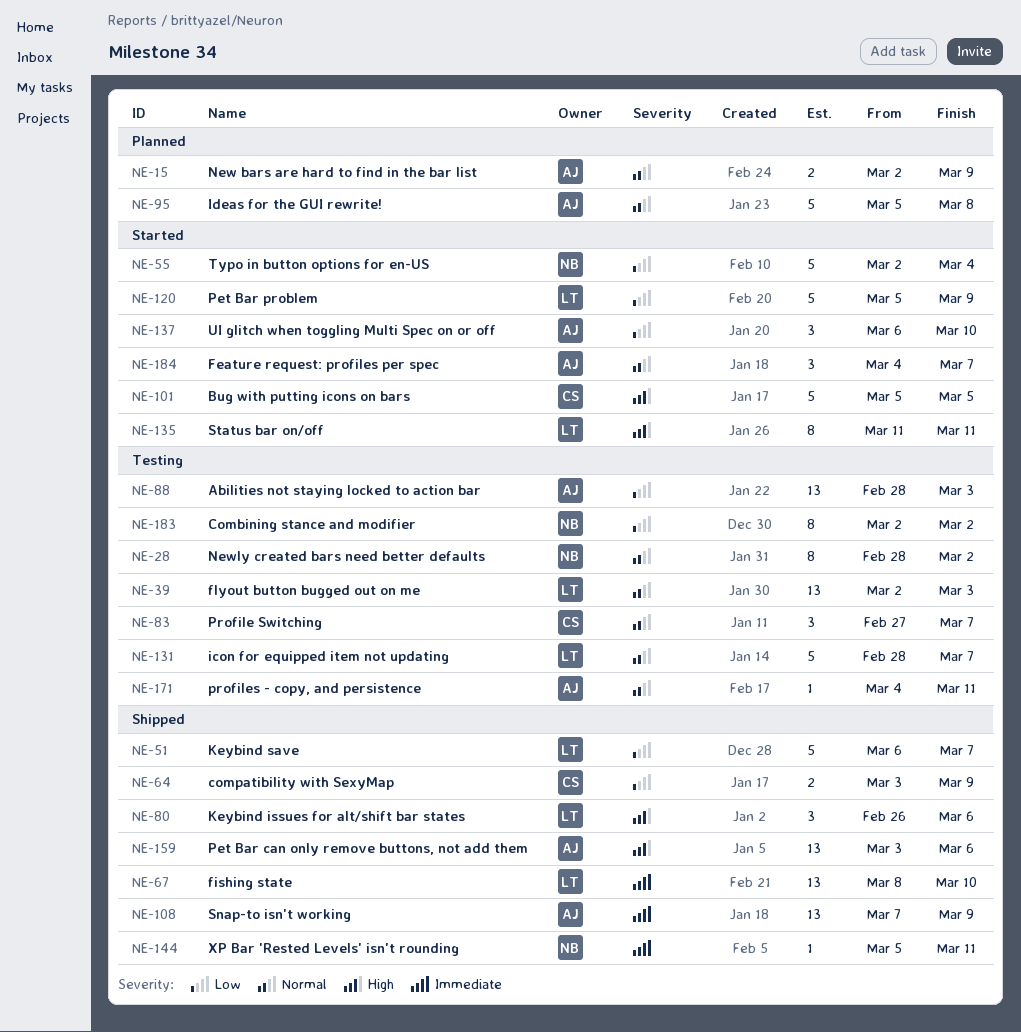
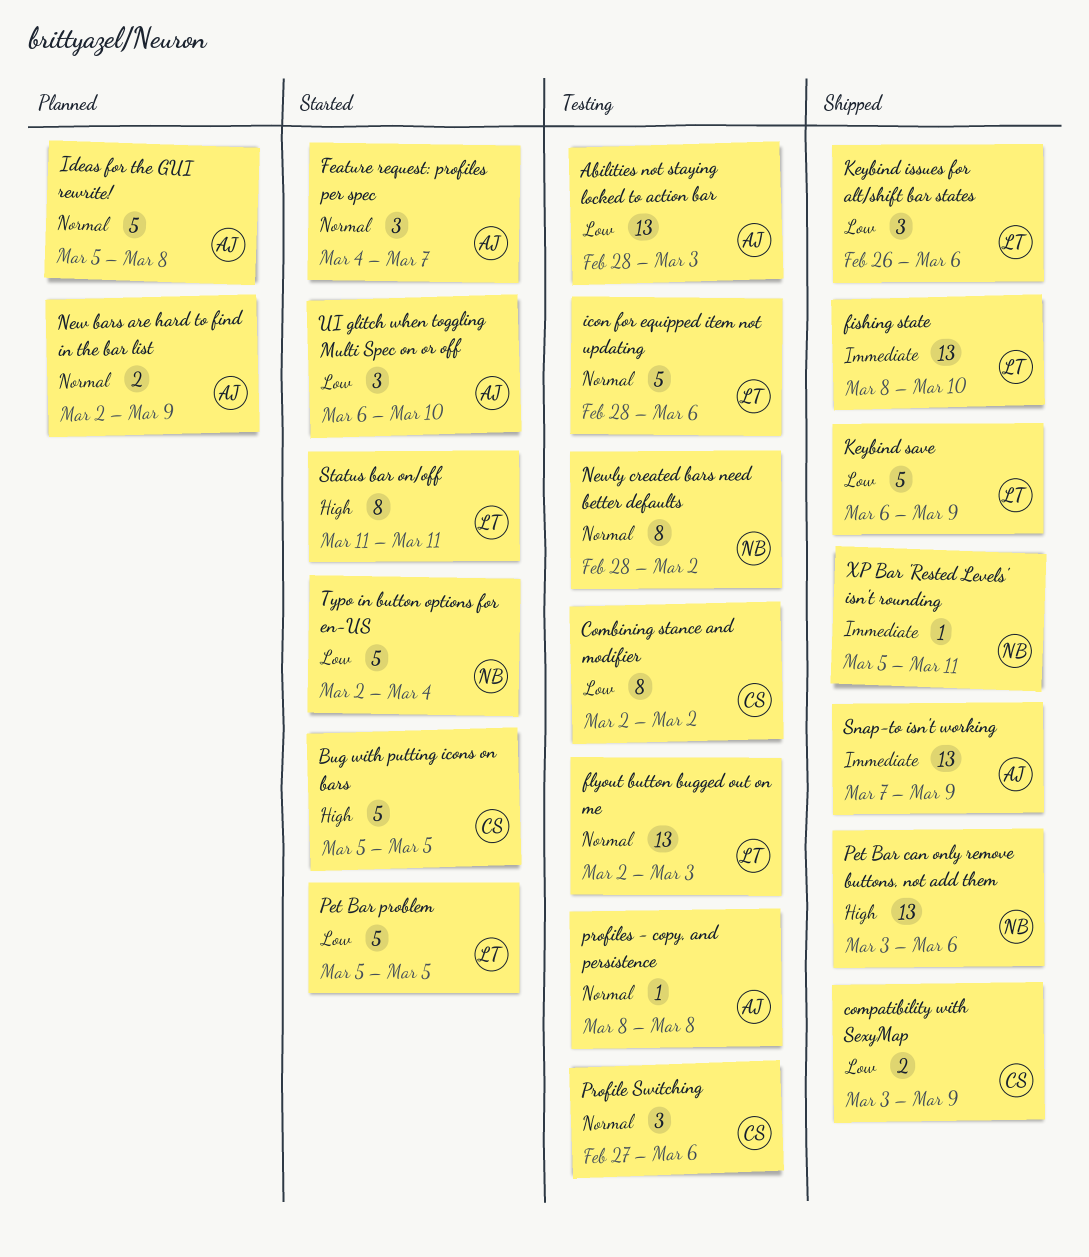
Combining stance and modifier, owner: NB -> CS
icon for equipped item not updating, due: Mar 7 -> Mar 6
Keybind issues for alt/shift bar states, priority: High -> Low
Keybind save, due: Mar 7 -> Mar 9
Pet Bar can only remove buttons, not add them, owner: AJ -> NB
Pet Bar problem, due: Mar 9 -> Mar 5
Profile Switching, due: Mar 7 -> Mar 6
profiles - copy, and persistence, start: Mar 4 -> Mar 8
profiles - copy, and persistence, due: Mar 11 -> Mar 8

